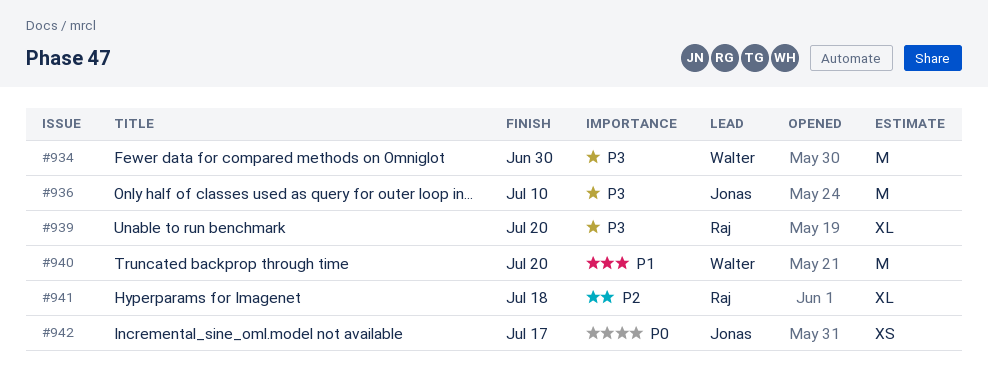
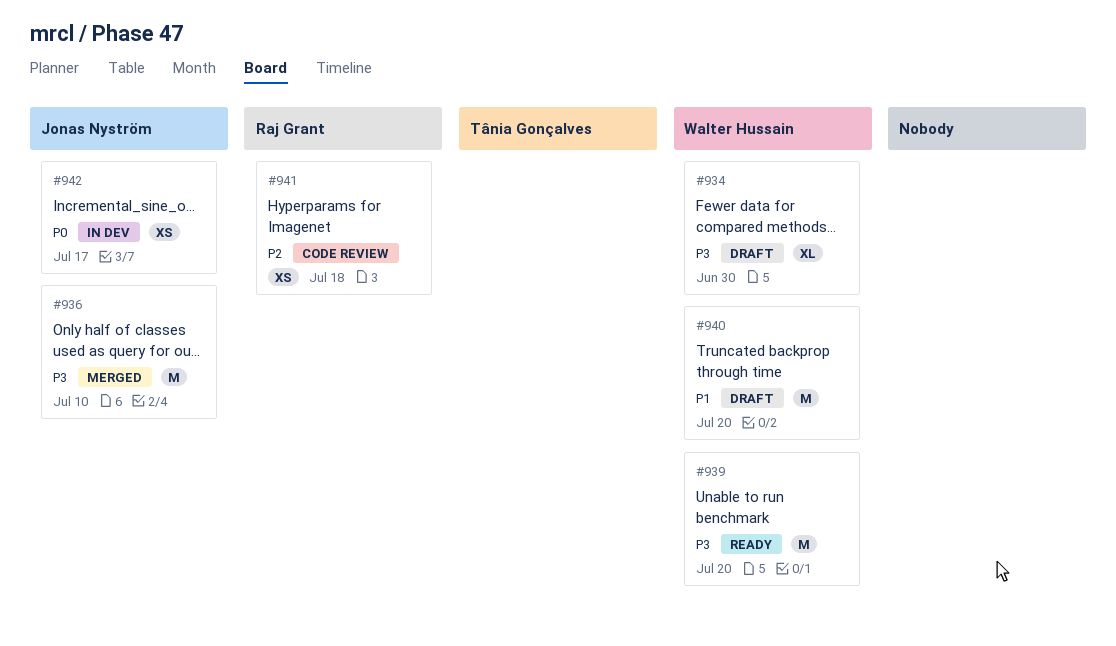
#934, estimate: M -> XL
#939, owner: Raj Grant -> Walter Hussain
#939, estimate: XL -> M
#941, estimate: XL -> XS

